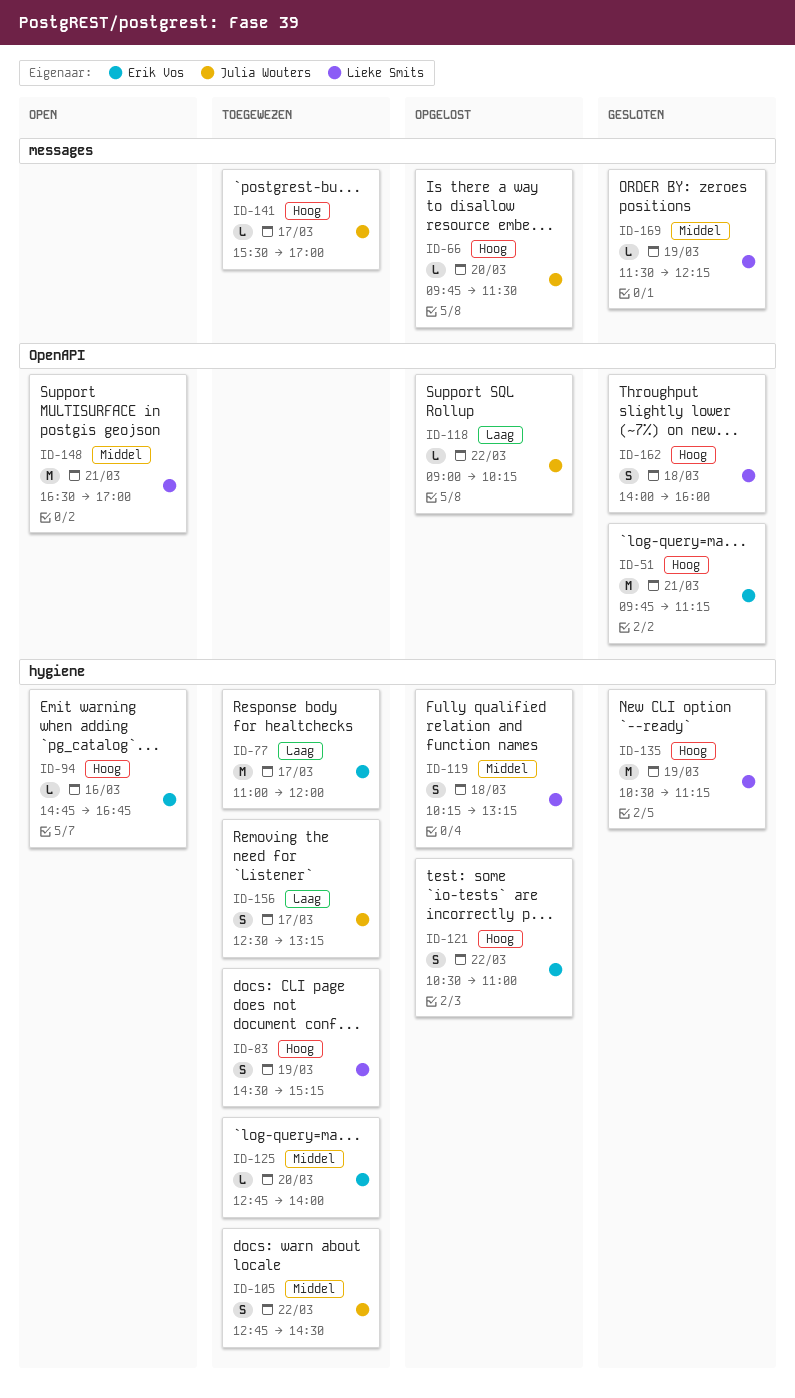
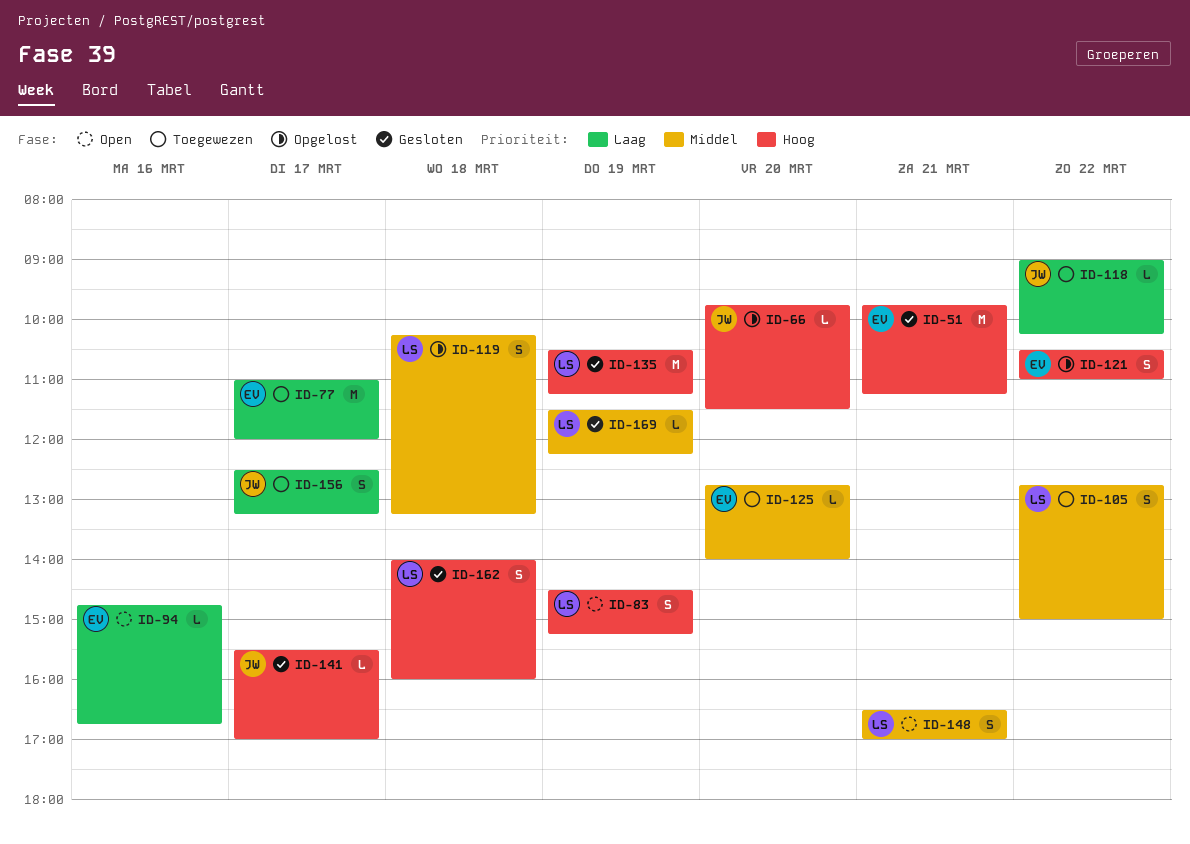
ID-83, status: Toegewezen -> Open
ID-94, priority: Hoog -> Laag
ID-105, owner: Julia Wouters -> Lieke Smits
ID-105, ends: 14:30 -> 15:00
ID-118, status: Opgelost -> Toegewezen
ID-141, status: Toegewezen -> Gesloten
ID-148, estimate: M -> S

